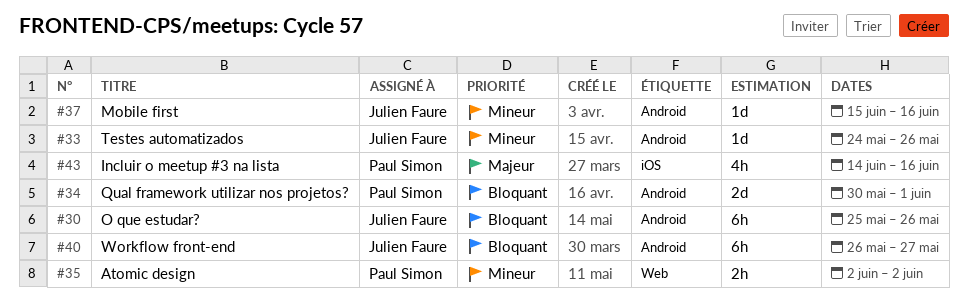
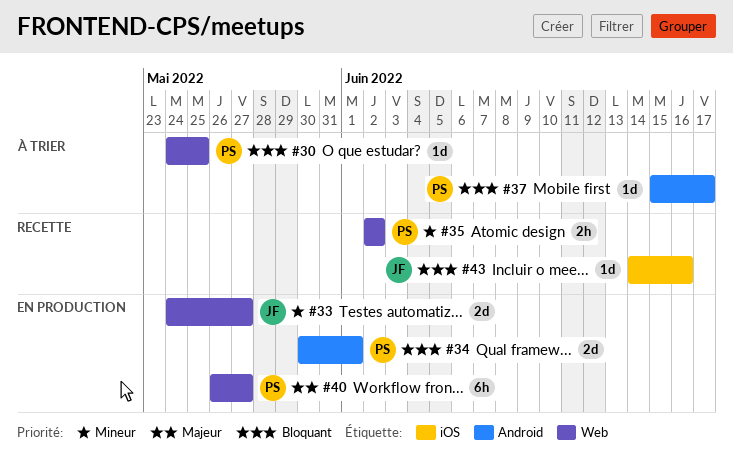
#30, owner: Julien Faure -> Paul Simon
#30, label: Android -> Web
#30, estimate: 6h -> 1d
#30, start: May 25 -> May 24
#30, due: May 26 -> May 25
#33, label: Android -> Web
#33, estimate: 1d -> 2d
#33, due: May 26 -> May 27
#37, owner: Julien Faure -> Paul Simon
#37, priority: Mineur -> Bloquant
#37, due: Jun 16 -> Jun 17
#40, owner: Julien Faure -> Paul Simon
#40, priority: Bloquant -> Majeur
#40, label: Android -> Web
#43, owner: Paul Simon -> Julien Faure
#43, priority: Majeur -> Bloquant
#43, estimate: 4h -> 1d

